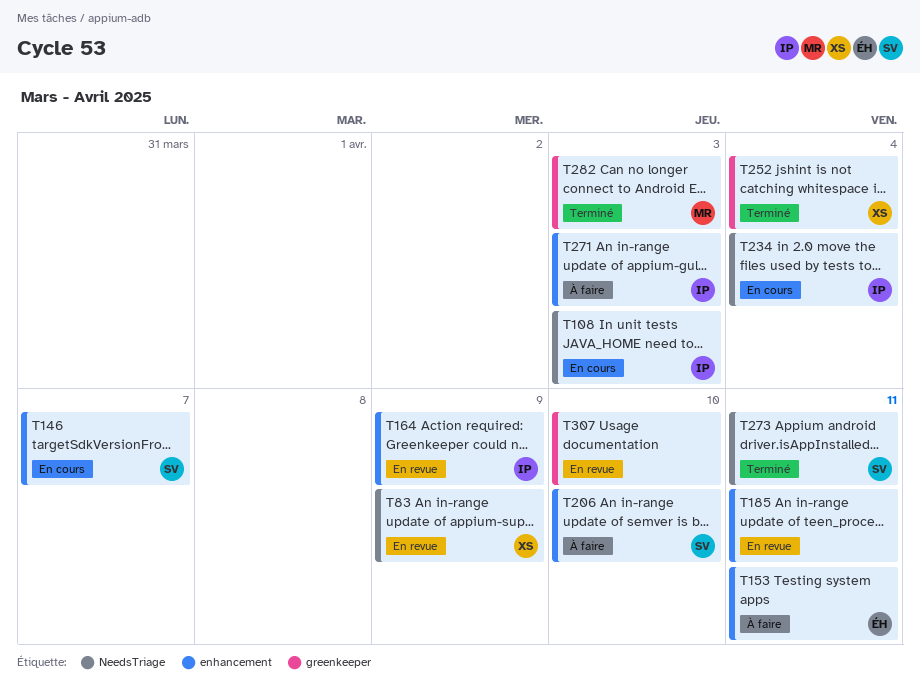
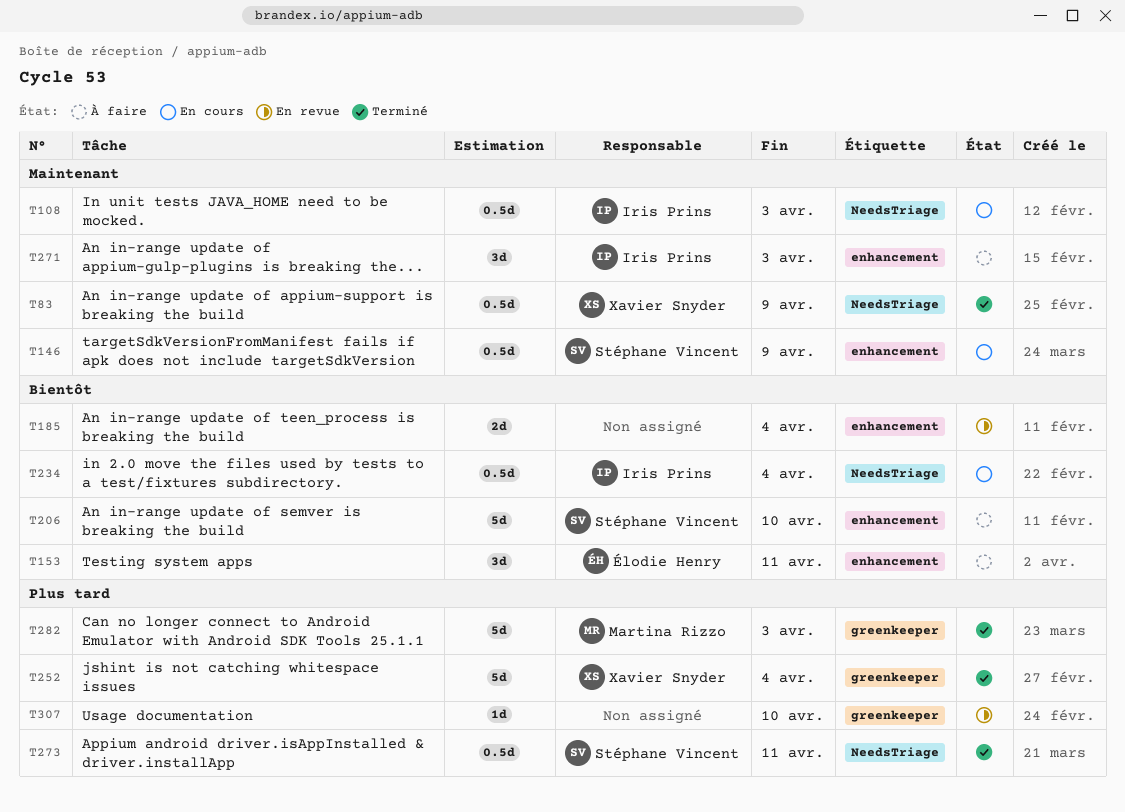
T83, status: En revue -> Terminé
T146, due: Apr 7 -> Apr 9
T164: present -> none
T185, due: Apr 11 -> Apr 4

